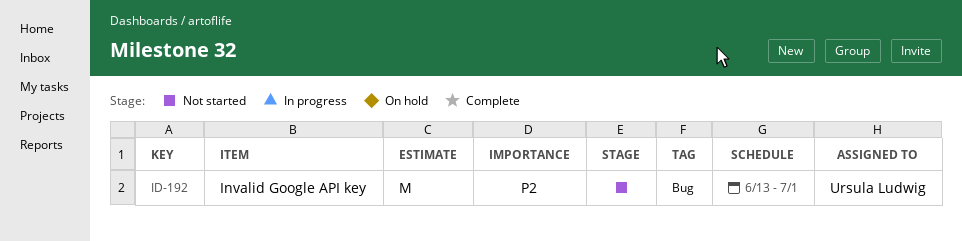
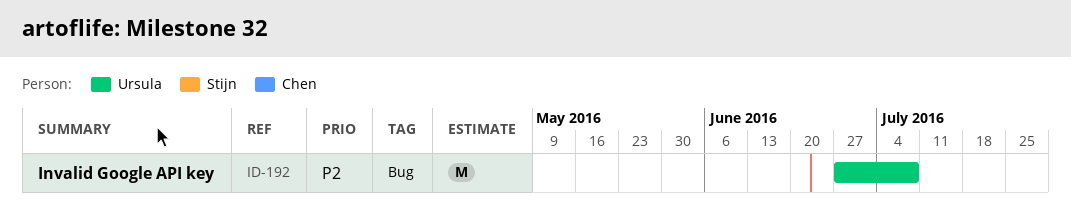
ID-192, start: Jun 13 -> Jun 27
ID-192, due: Jul 1 -> Jul 8

